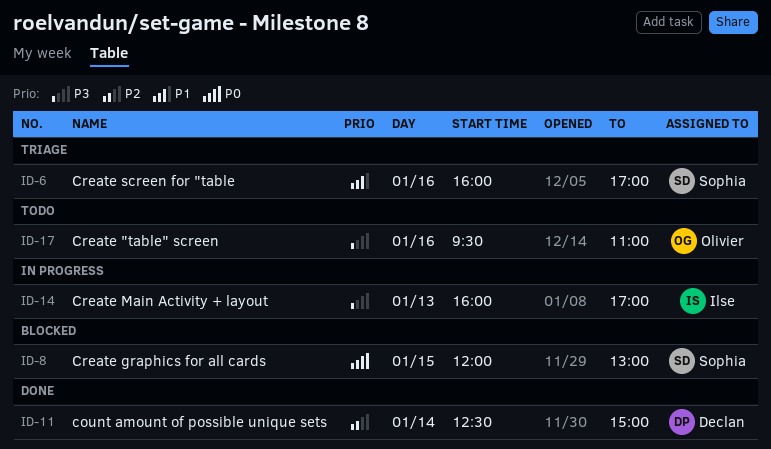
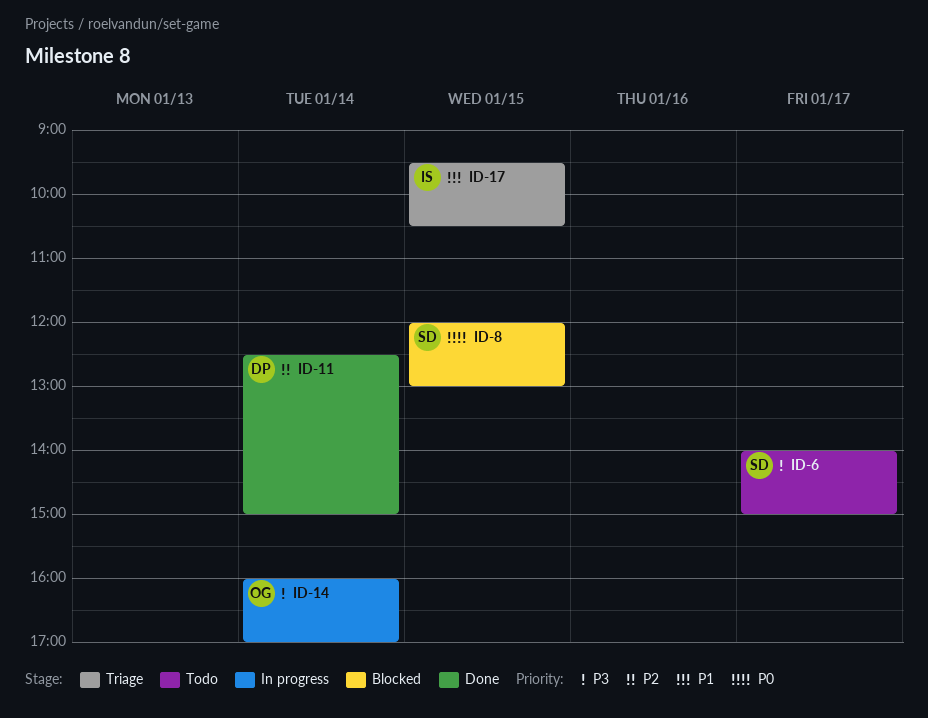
ID-6, status: Triage -> Todo
ID-6, priority: P1 -> P3
ID-6, day: Jan 16 -> Jan 17
ID-6, begins: 16:00 -> 14:00
ID-6, ends: 17:00 -> 15:00
ID-14, owner: Ilse -> Olivier
ID-14, day: Jan 13 -> Jan 14
ID-17, status: Todo -> Triage
ID-17, owner: Olivier -> Ilse
ID-17, priority: P3 -> P1
ID-17, day: Jan 16 -> Jan 15
ID-17, ends: 11:00 -> 10:30

